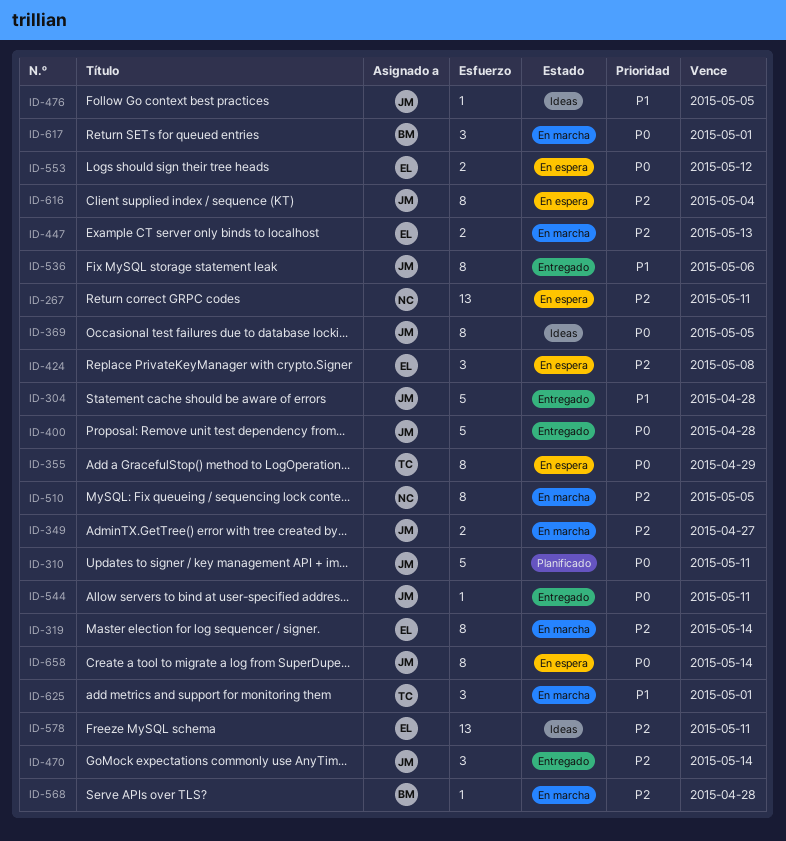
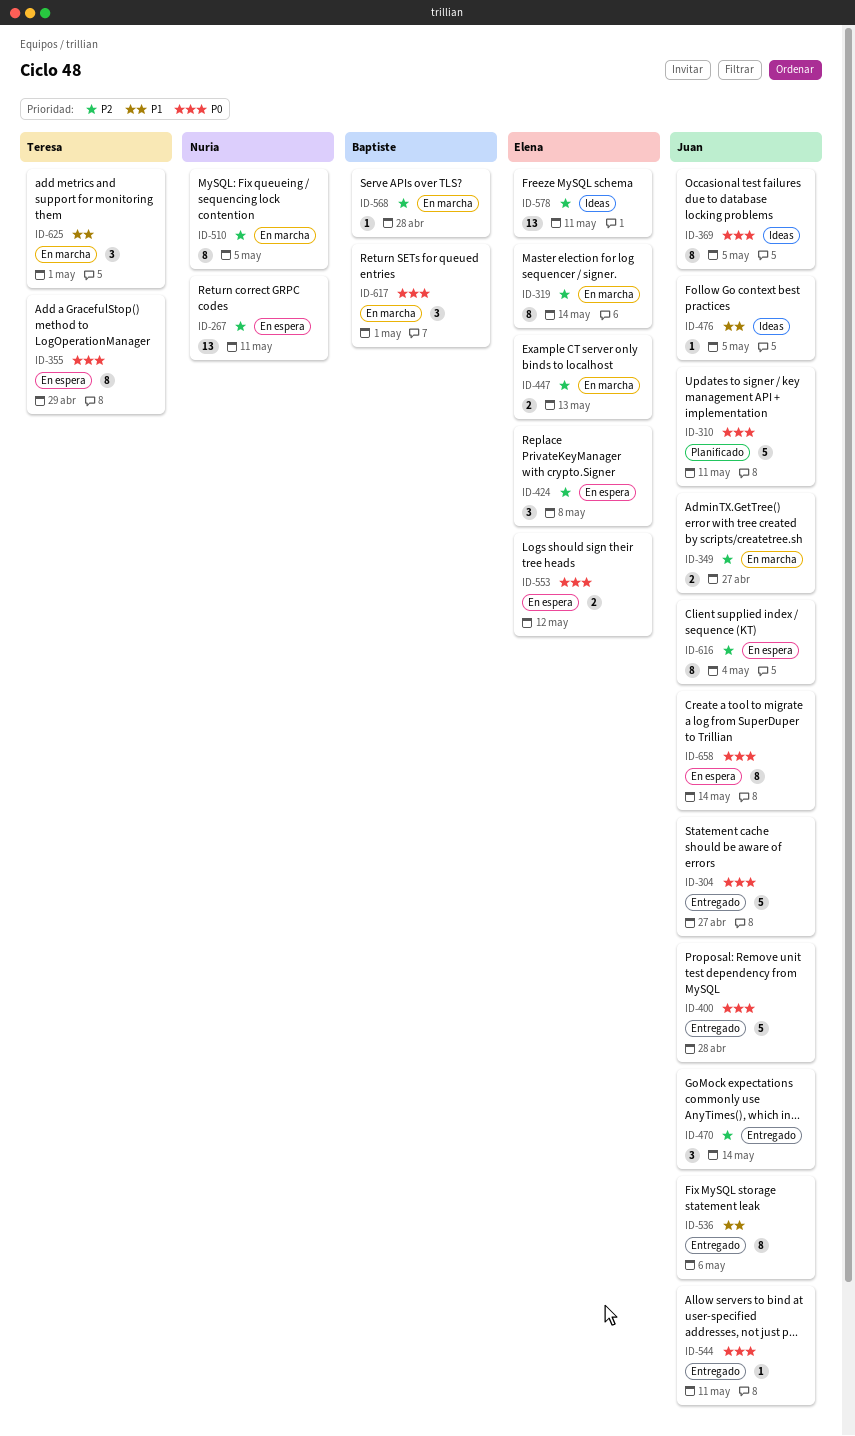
ID-304, priority: P1 -> P0
ID-304, due: Apr 28 -> Apr 27

